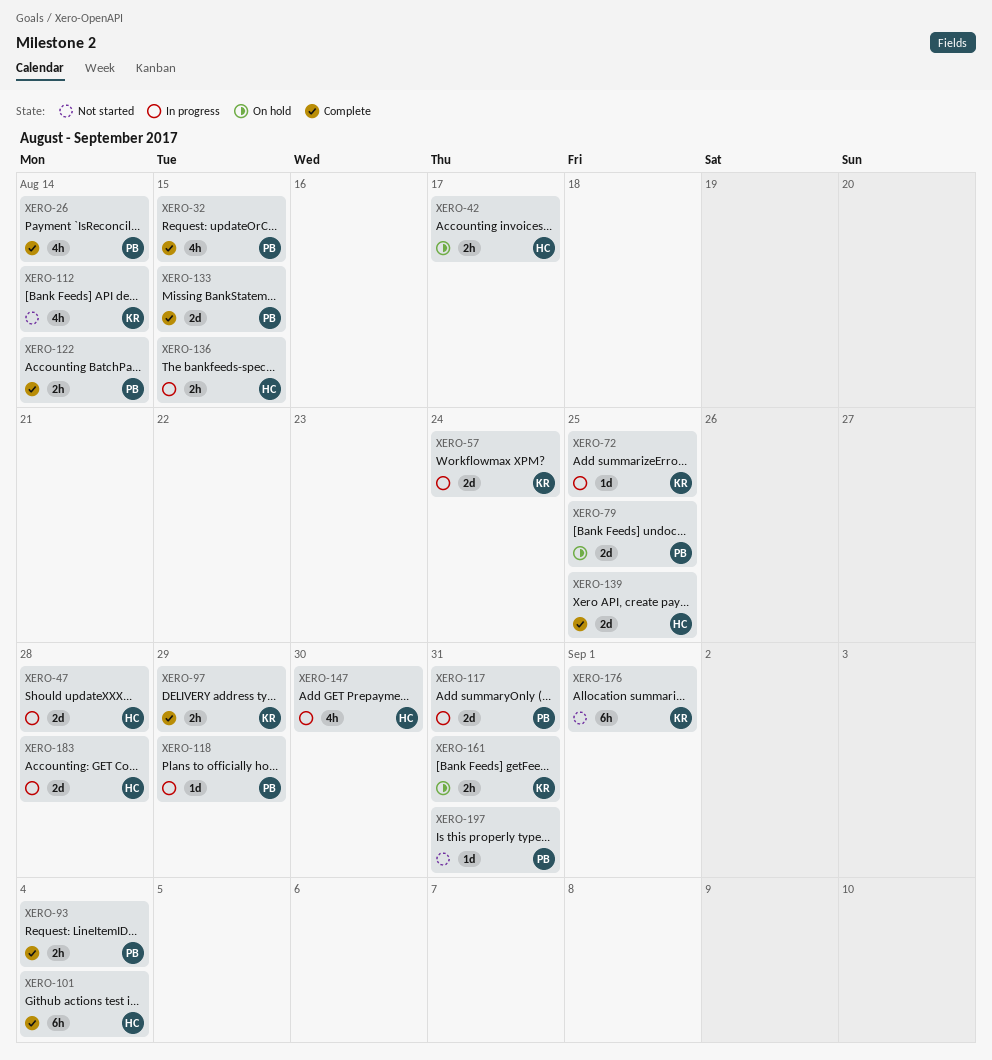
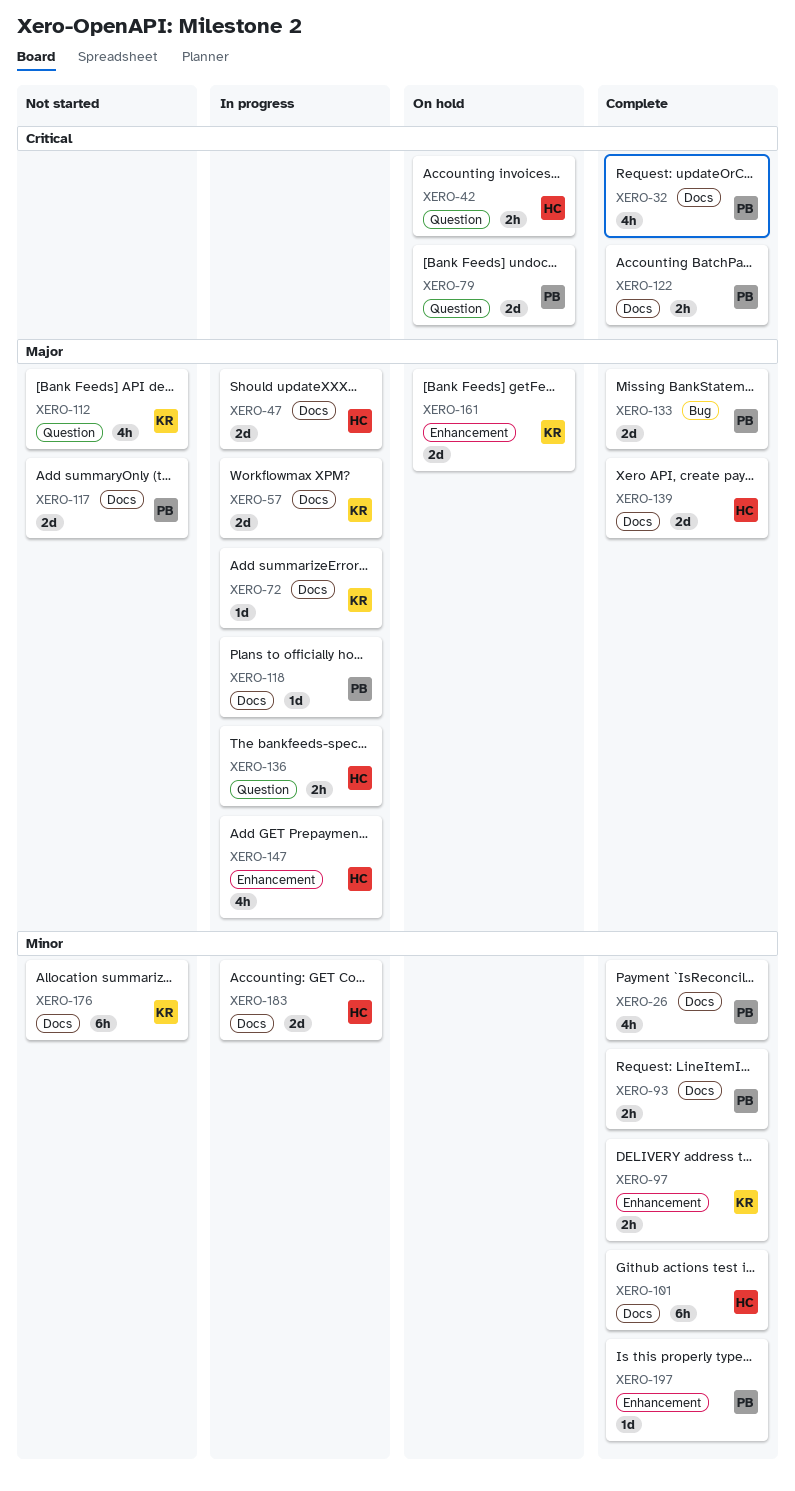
XERO-117, status: In progress -> Not started
XERO-161, estimate: 2h -> 2d
XERO-197, status: Not started -> Complete

